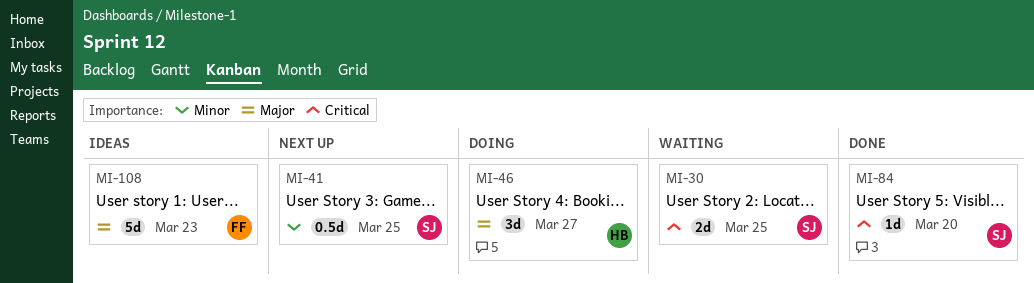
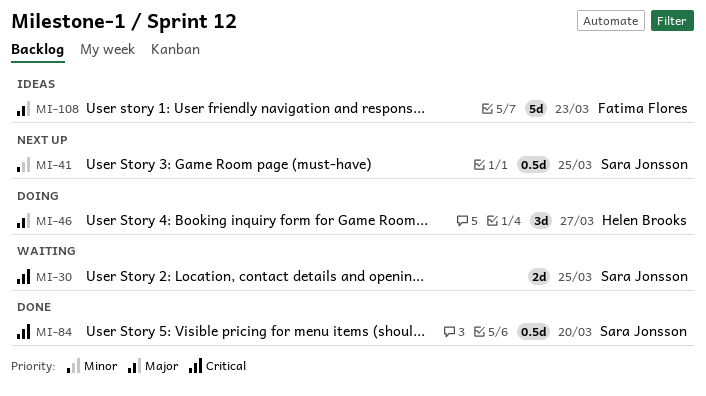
MI-84, estimate: 1d -> 0.5d

